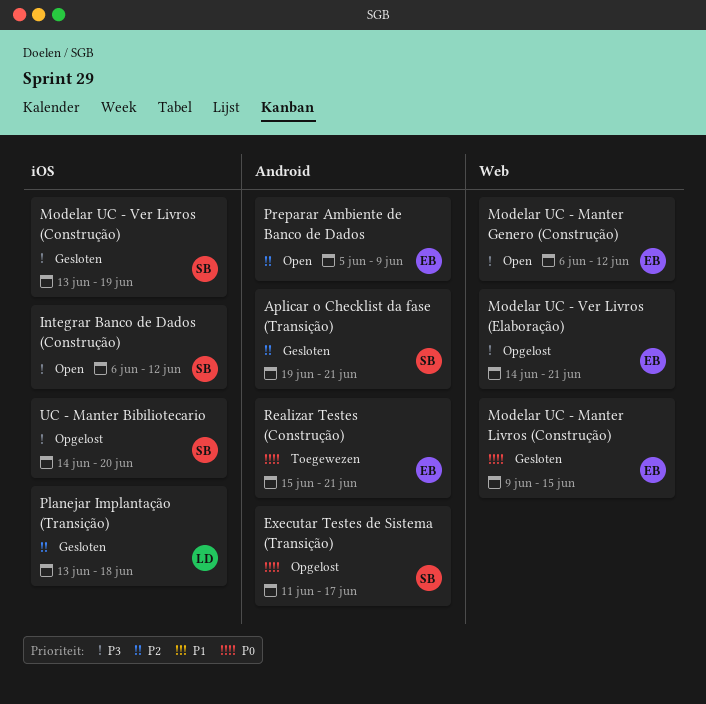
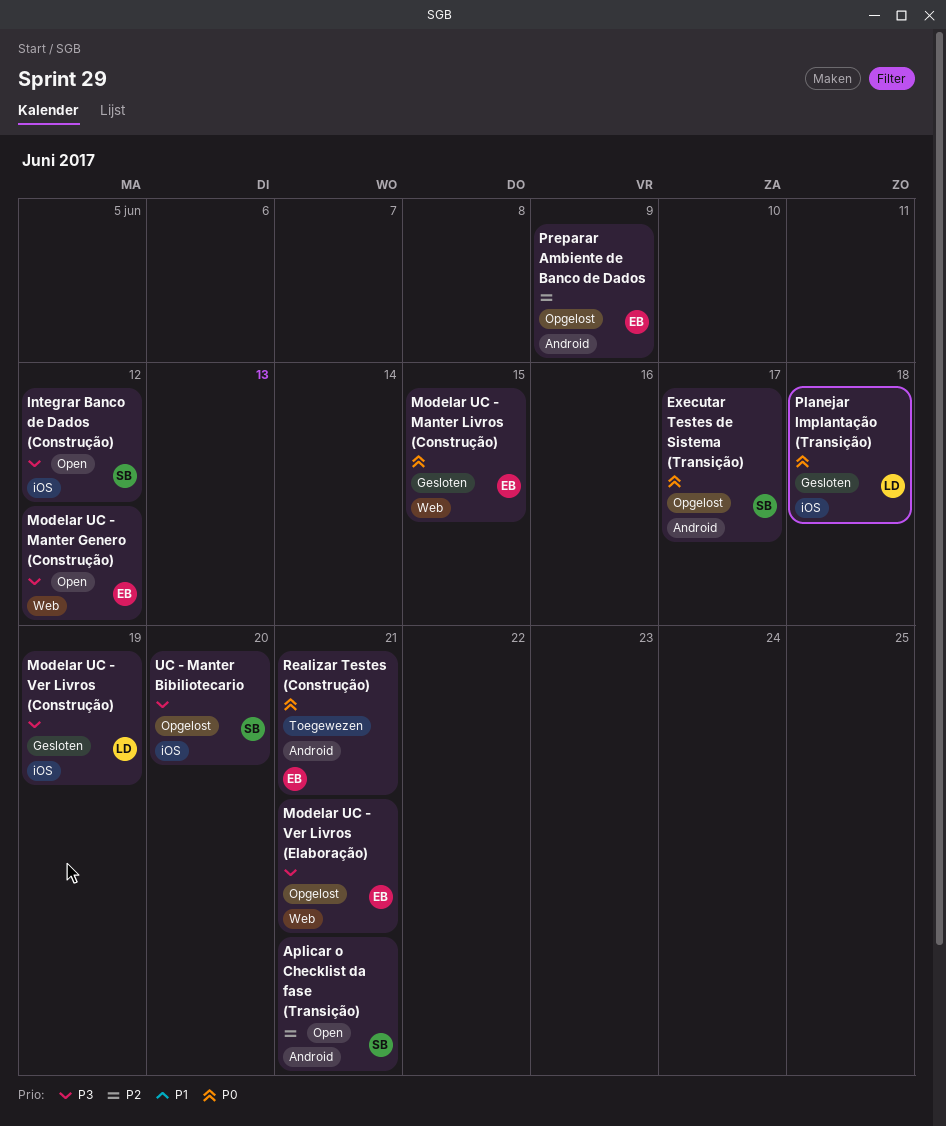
Aplicar o Checklist da fase (Transição), status: Gesloten -> Open
Modelar UC - Ver Livros (Construção), owner: SB -> LD
Planejar Implantação (Transição), priority: P2 -> P0
Preparar Ambiente de Banco de Dados, status: Open -> Opgelost

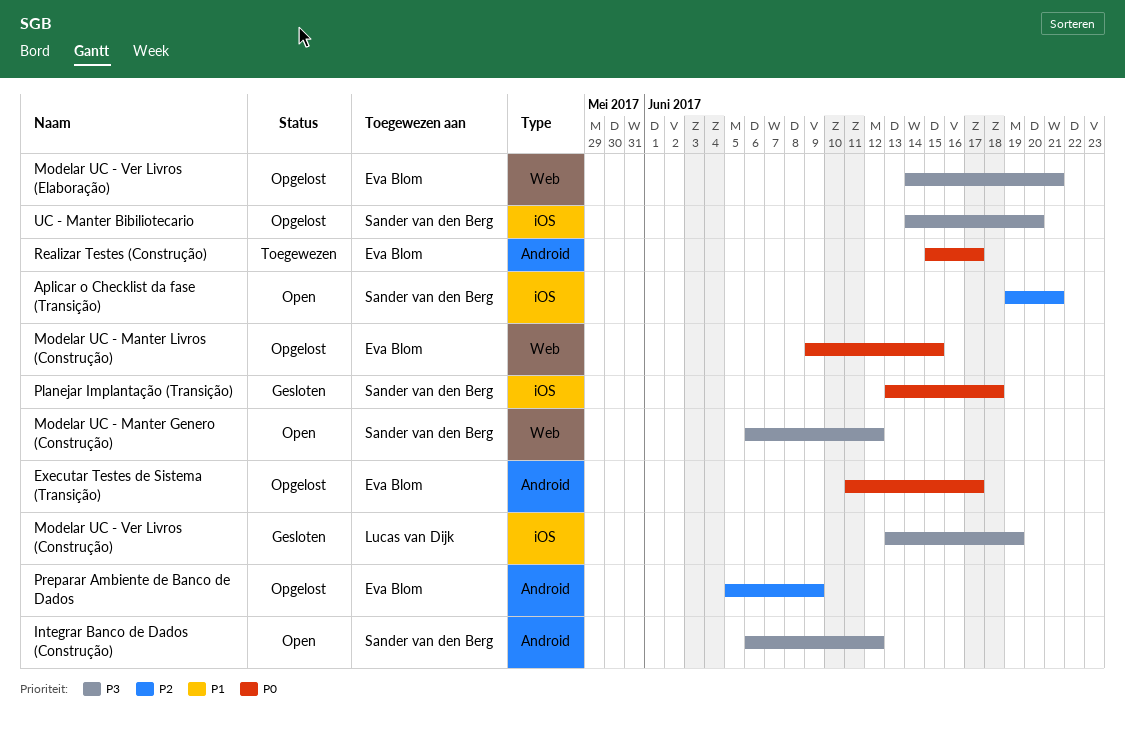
Aplicar o Checklist da fase (Transição), label: Android -> iOS
Executar Testes de Sistema (Transição), owner: Sander van den Berg -> Eva Blom
Integrar Banco de Dados (Construção), label: iOS -> Android
Modelar UC - Manter Genero (Construção), owner: Eva Blom -> Sander van den Berg
Modelar UC - Manter Livros (Construção), status: Gesloten -> Opgelost
Planejar Implantação (Transição), owner: Lucas van Dijk -> Sander van den Berg
Realizar Testes (Construção), due: Jun 21 -> Jun 17

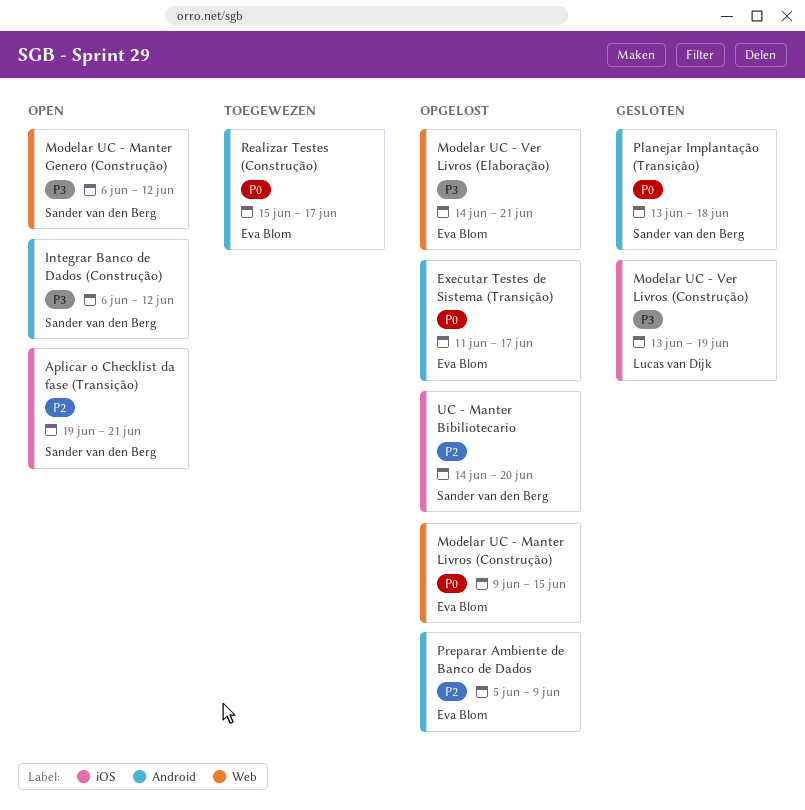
Planejar Implantação (Transição), label: iOS -> Android
UC - Manter Bibiliotecario, priority: P3 -> P2

